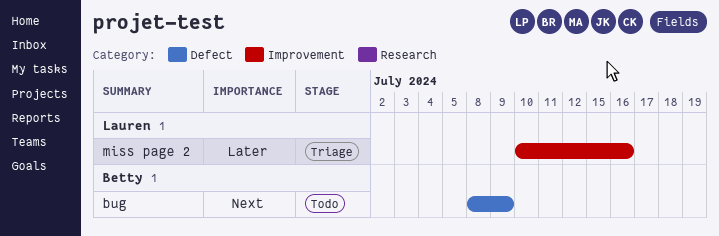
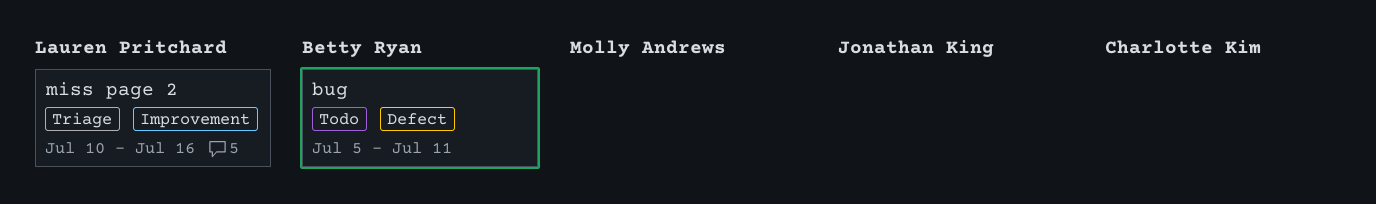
bug, start: Jul 8 -> Jul 5
bug, due: Jul 9 -> Jul 11

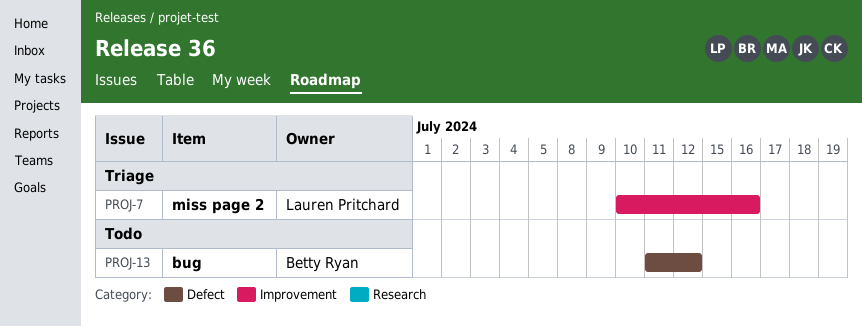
bug, start: Jul 5 -> Jul 11
bug, due: Jul 11 -> Jul 12

